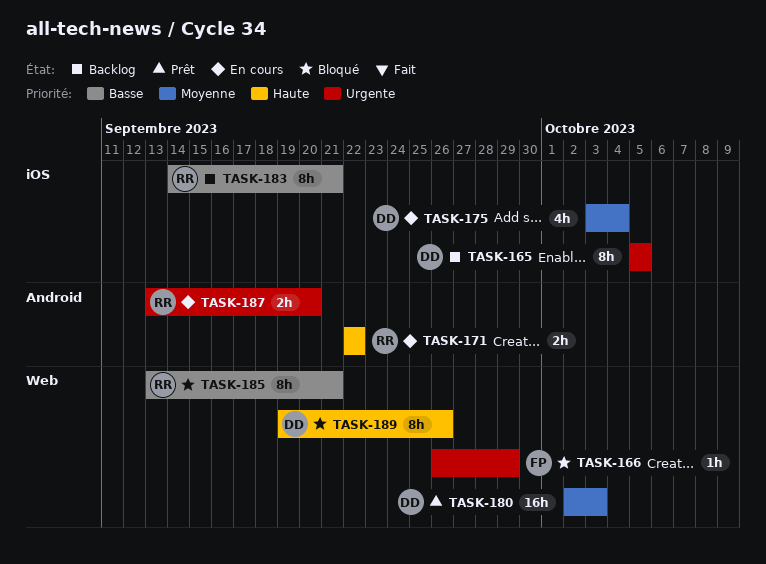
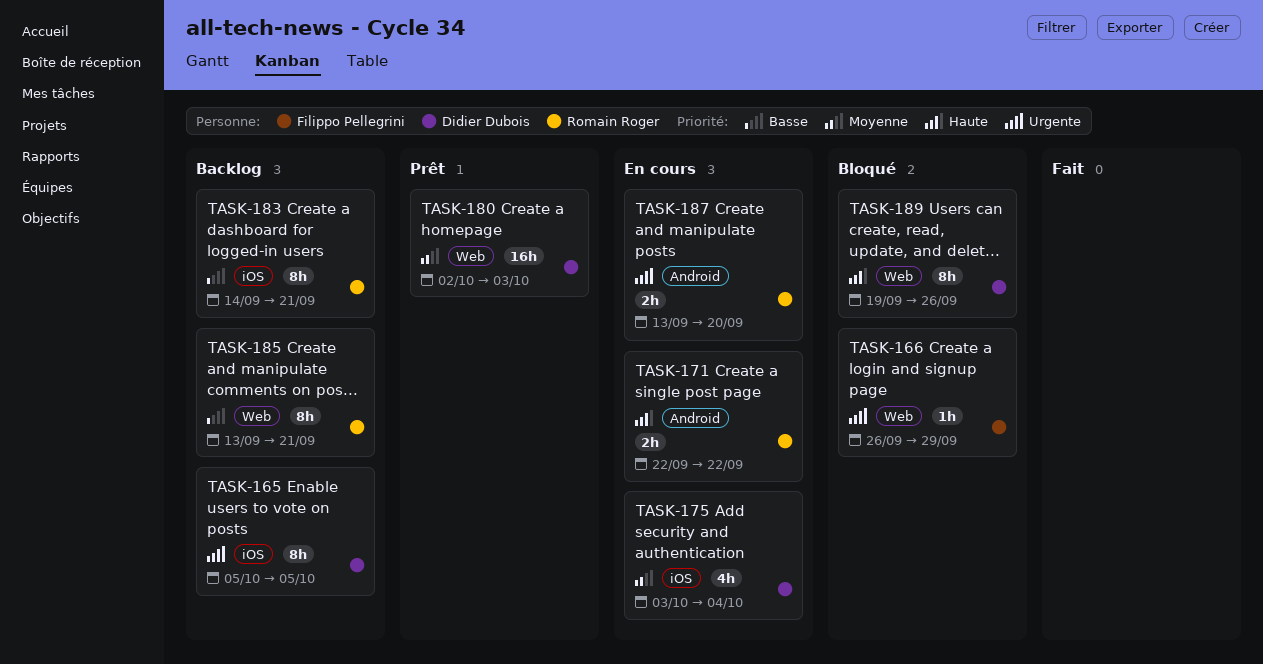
TASK-185, status: Bloqué -> Backlog

